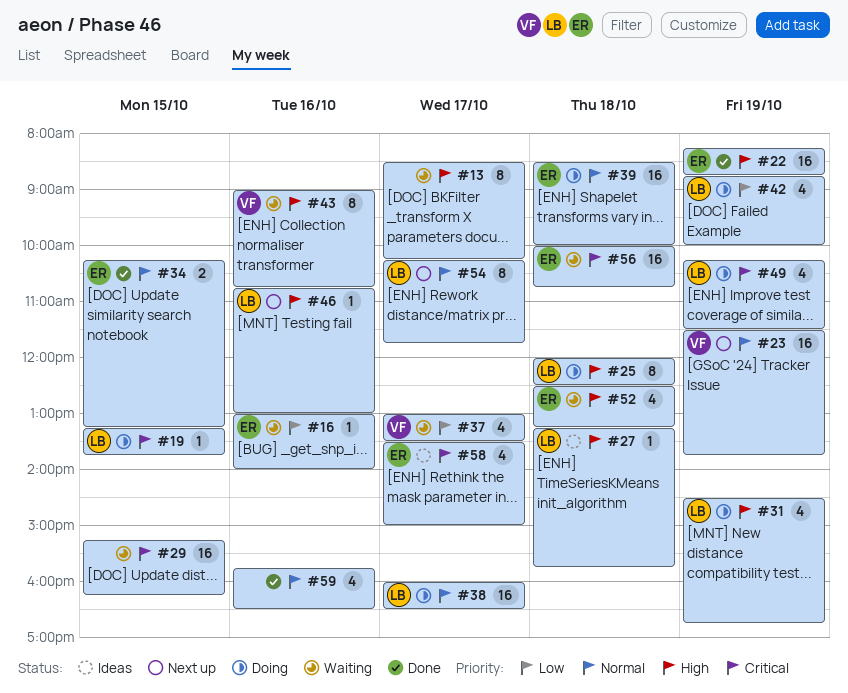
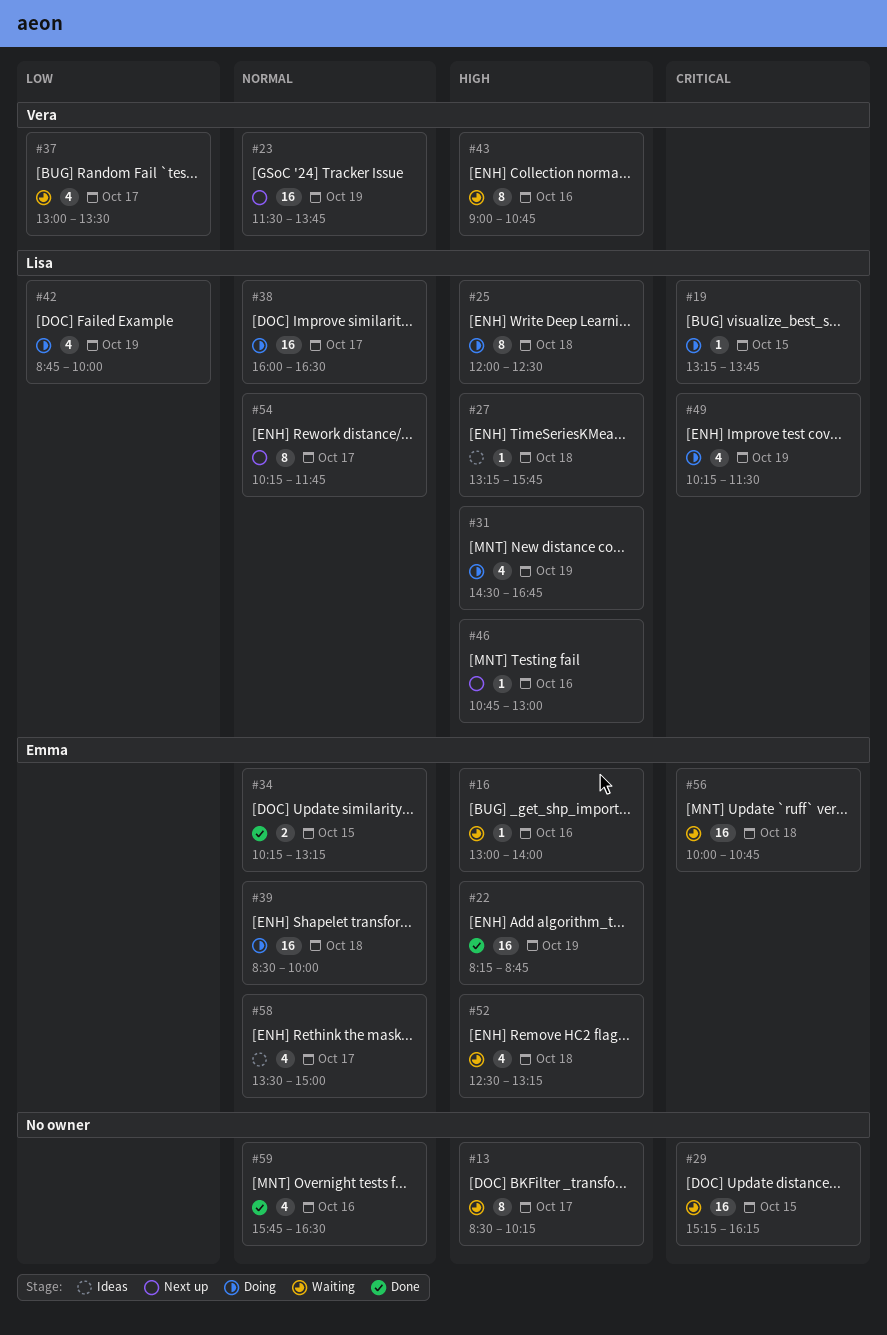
#16, priority: Low -> High
#58, priority: Critical -> Normal

